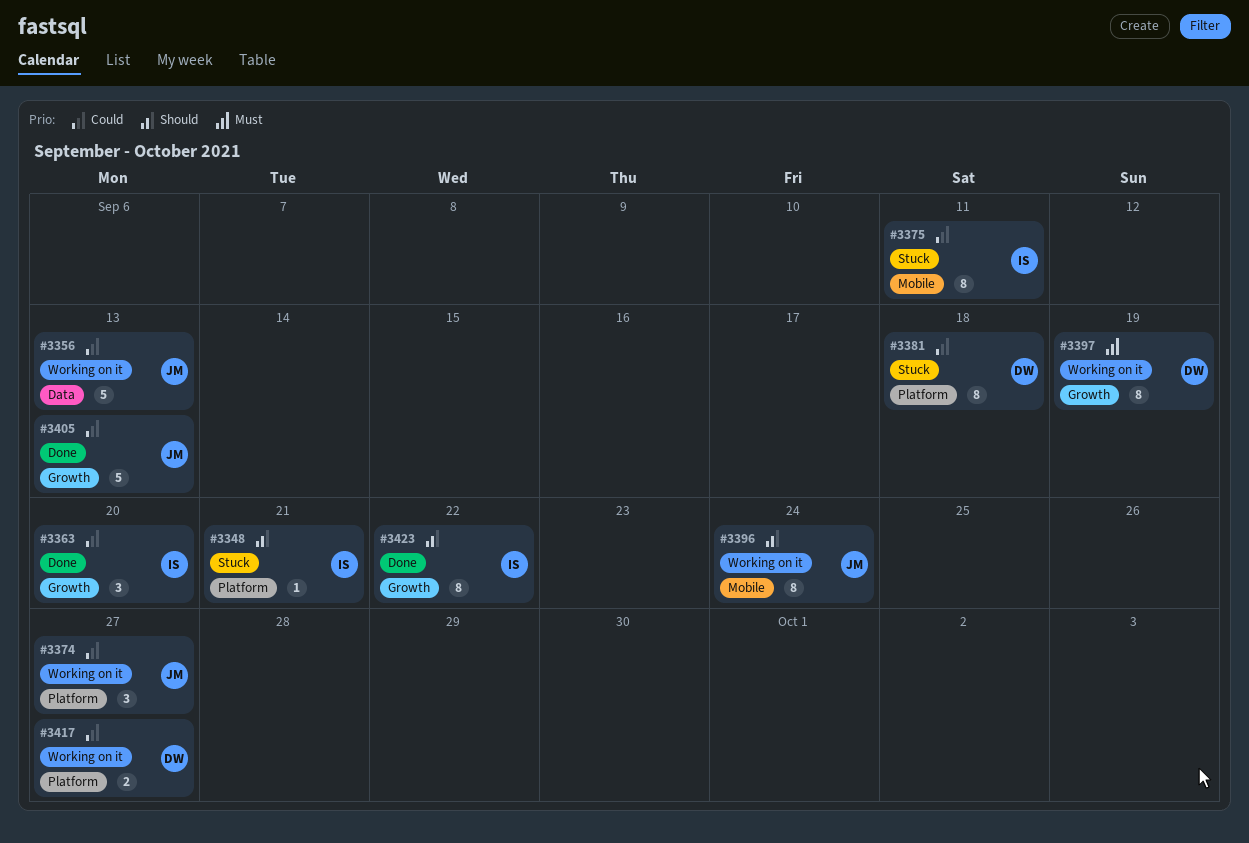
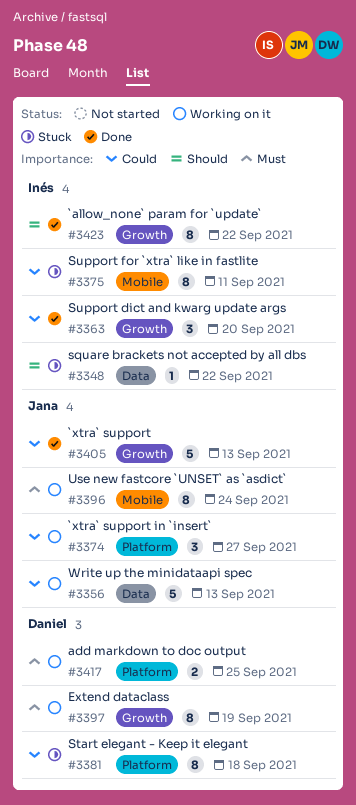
#3348, label: Platform -> Data
#3348, due: Sep 21 -> Sep 22
#3396, priority: Should -> Must
#3417, priority: Could -> Must
#3417, due: Sep 27 -> Sep 25

